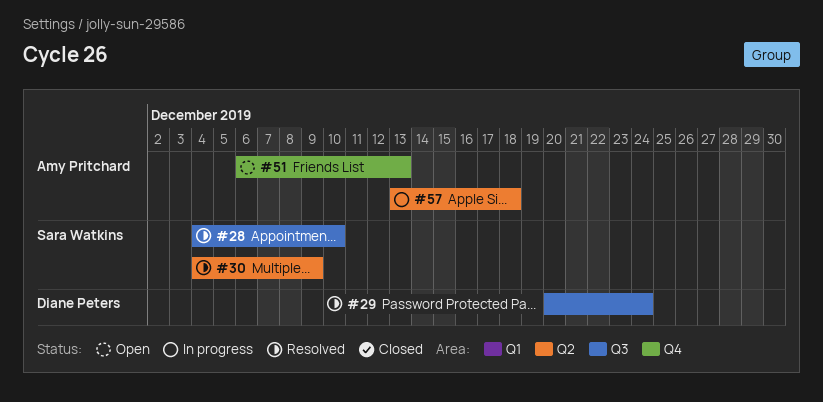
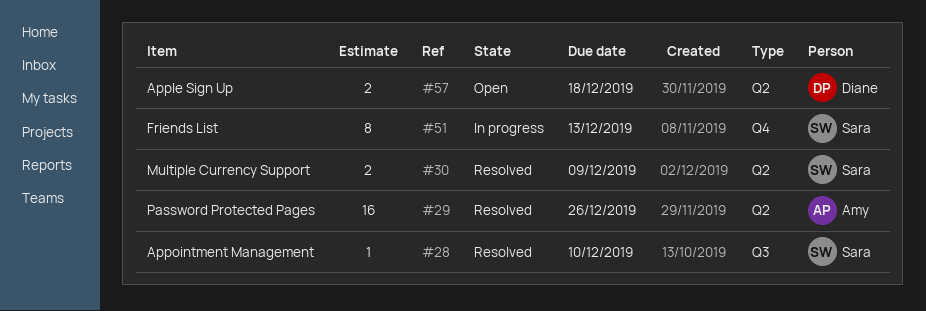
#29, owner: Diane Peters -> Amy Pritchard
#29, label: Q3 -> Q2
#29, due: Dec 24 -> Dec 26
#51, status: Open -> In progress
#51, owner: Amy Pritchard -> Sara Watkins
#57, status: In progress -> Open
#57, owner: Amy Pritchard -> Diane Peters

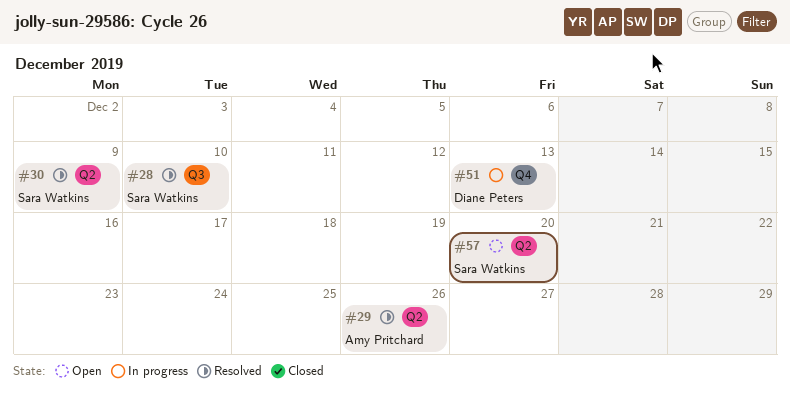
#51, owner: Sara Watkins -> Diane Peters
#57, owner: Diane Peters -> Sara Watkins
#57, due: Dec 18 -> Dec 20

